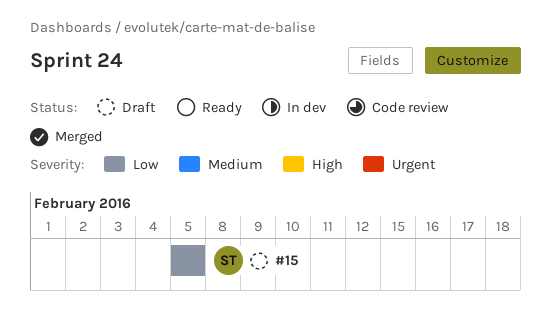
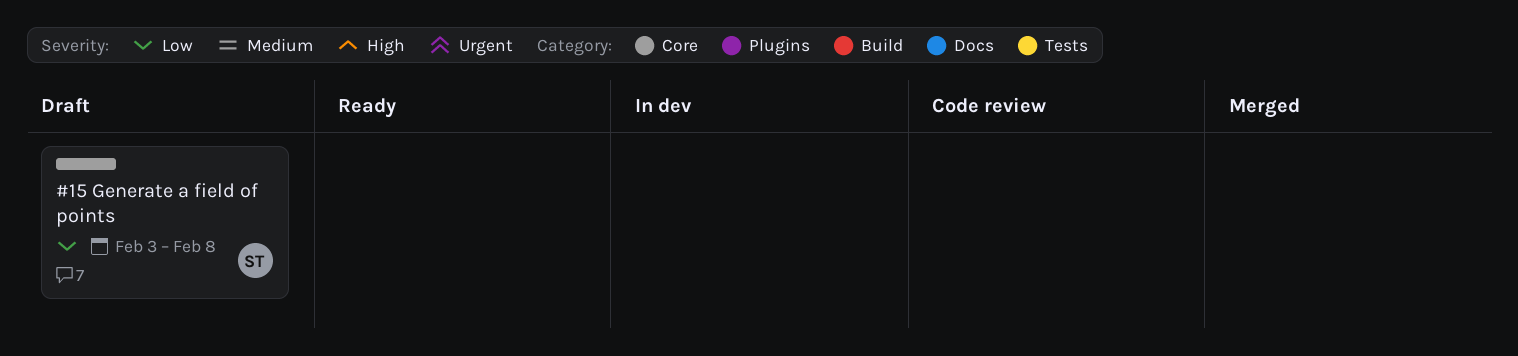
#15, start: Feb 5 -> Feb 3
#15, due: Feb 5 -> Feb 8

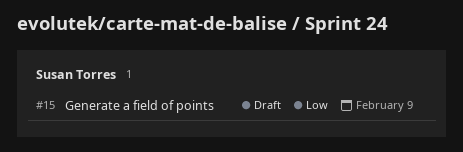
#15, due: Feb 8 -> Feb 9

